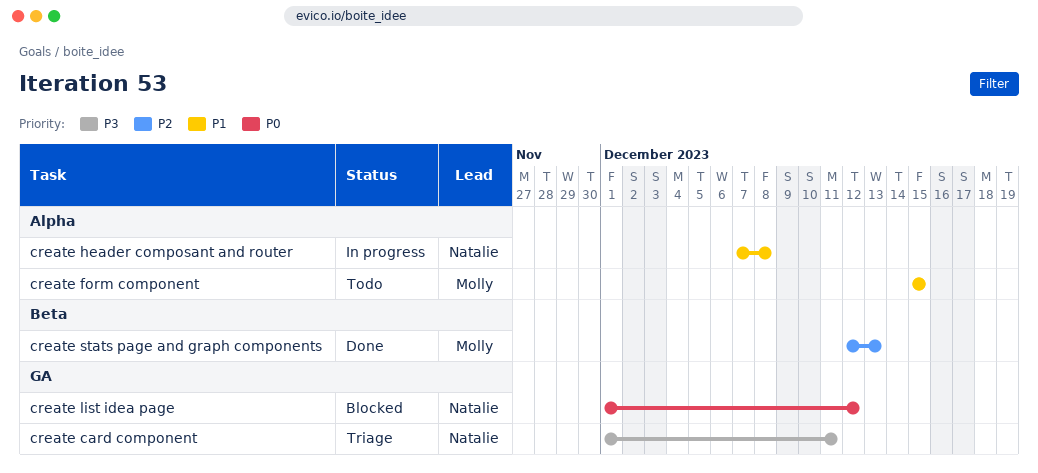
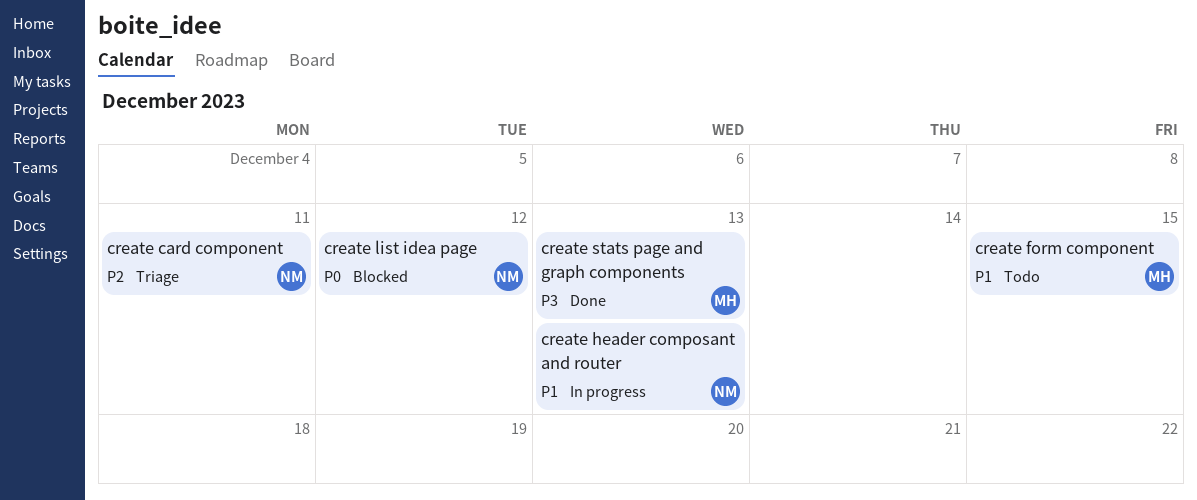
create card component, priority: P3 -> P2
create header composant and router, due: Dec 8 -> Dec 13
create stats page and graph components, priority: P2 -> P3

